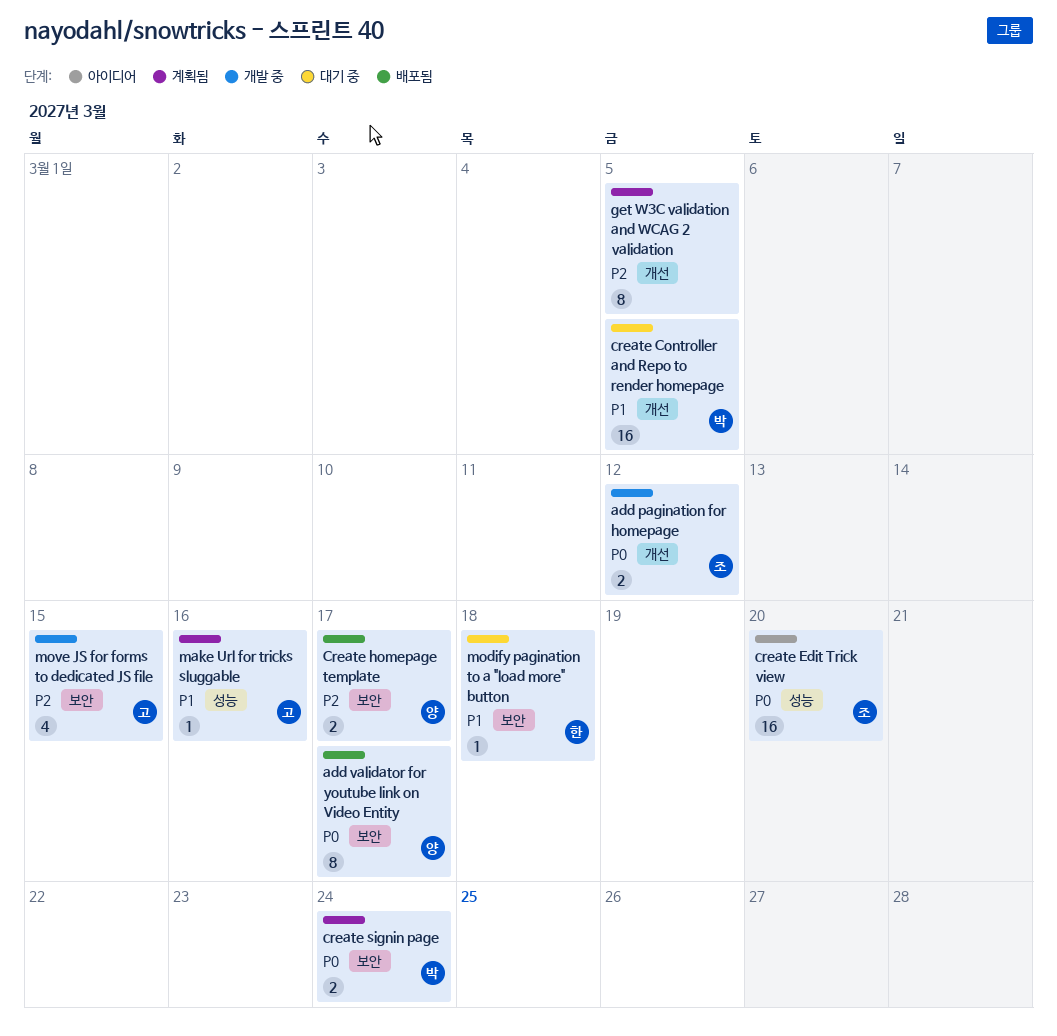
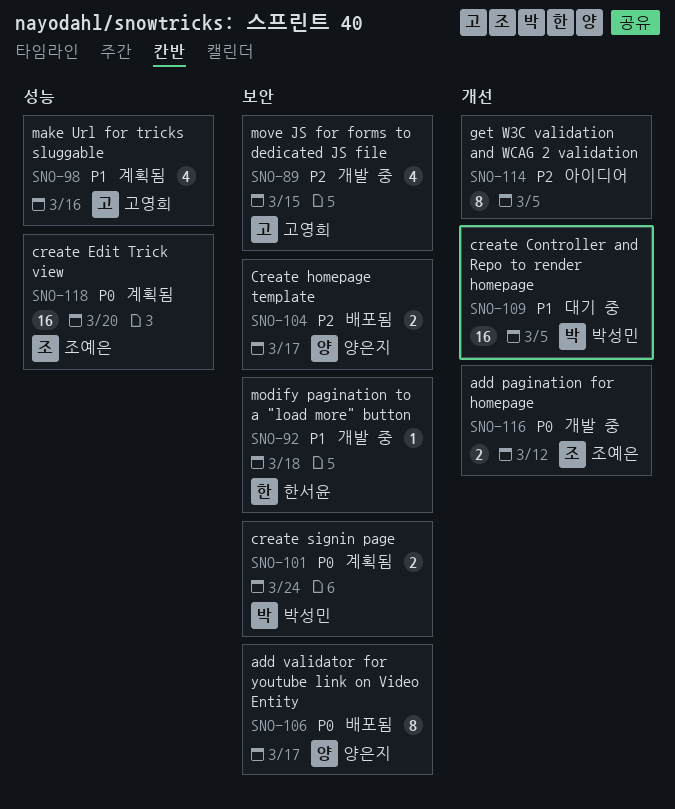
create Edit Trick view, status: 아이디어 -> 계획됨
get W3C validation and WCAG 2 validation, status: 계획됨 -> 아이디어
make Url for tricks sluggable, estimate: 1 -> 4
modify pagination to a "load more" button, status: 대기 중 -> 개발 중

